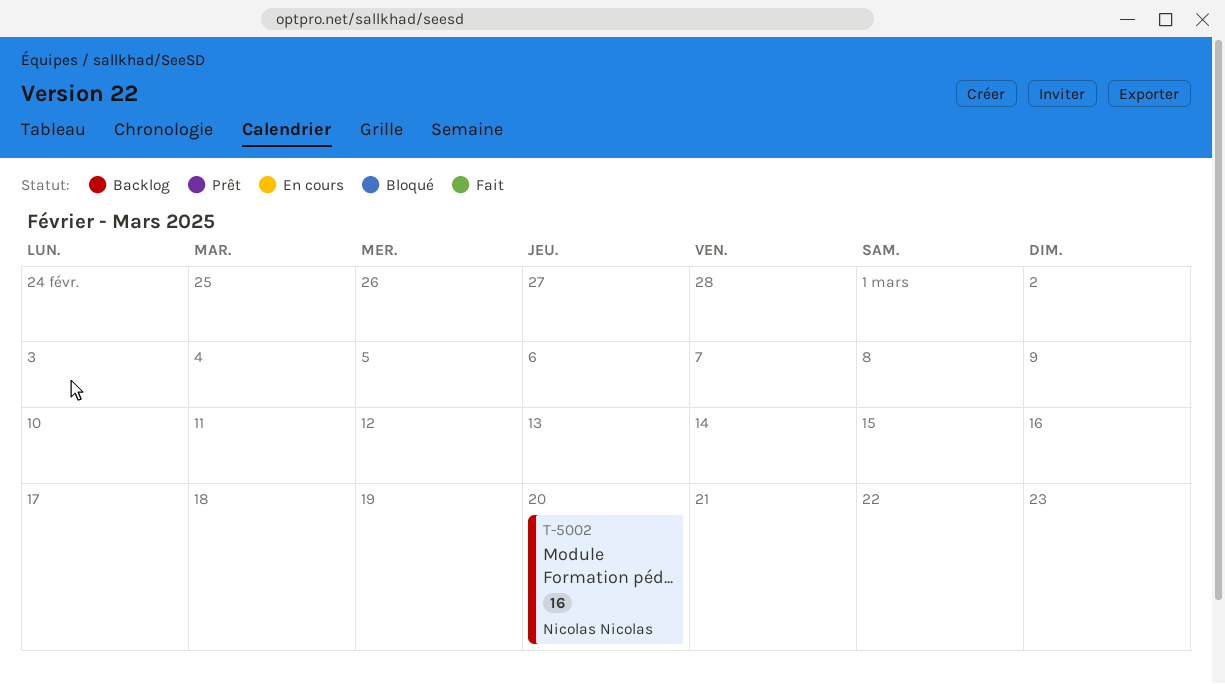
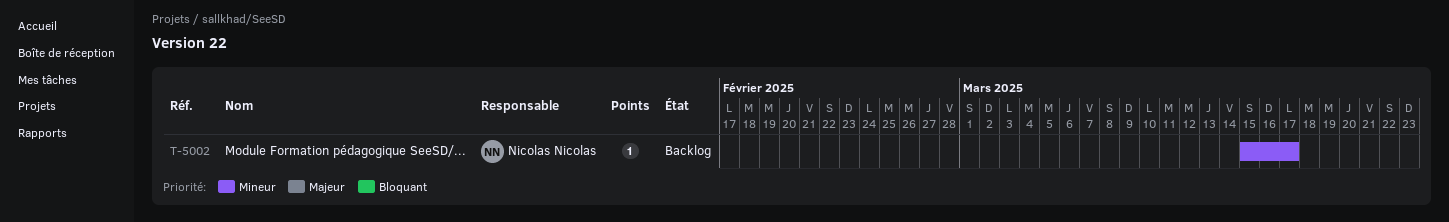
T-5002, estimate: 16 -> 1
T-5002, due: Mar 20 -> Mar 17

